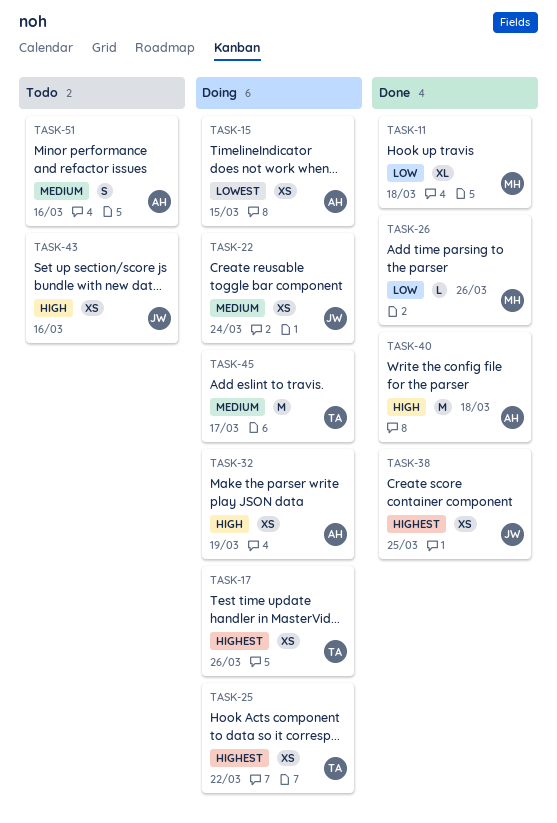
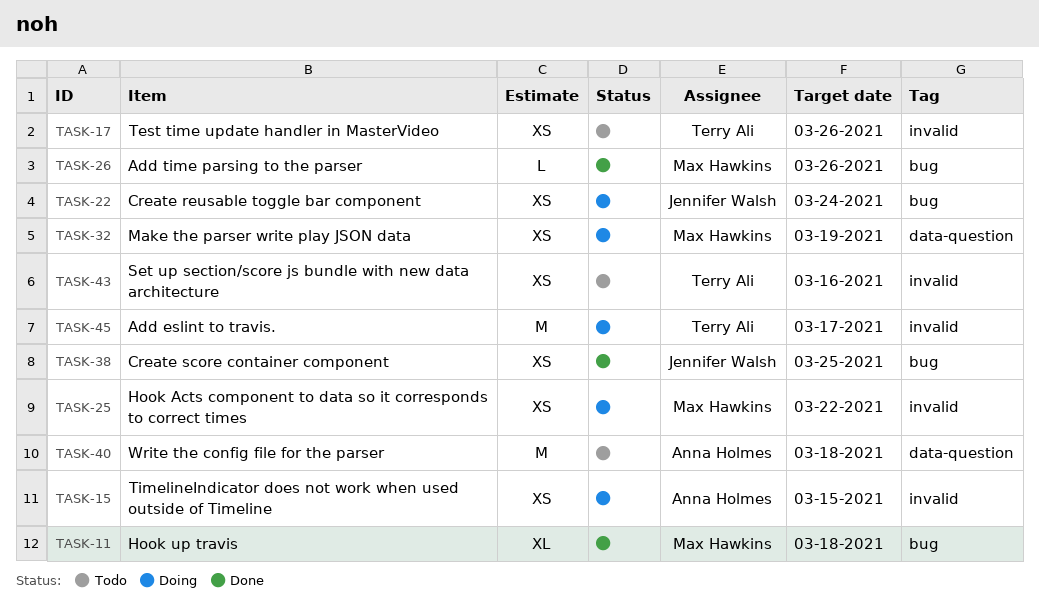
TASK-17, status: Doing -> Todo
TASK-25, owner: Terry Ali -> Max Hawkins
TASK-32, owner: Anna Holmes -> Max Hawkins
TASK-40, status: Done -> Todo
TASK-43, owner: Jennifer Walsh -> Terry Ali
TASK-51: present -> none

